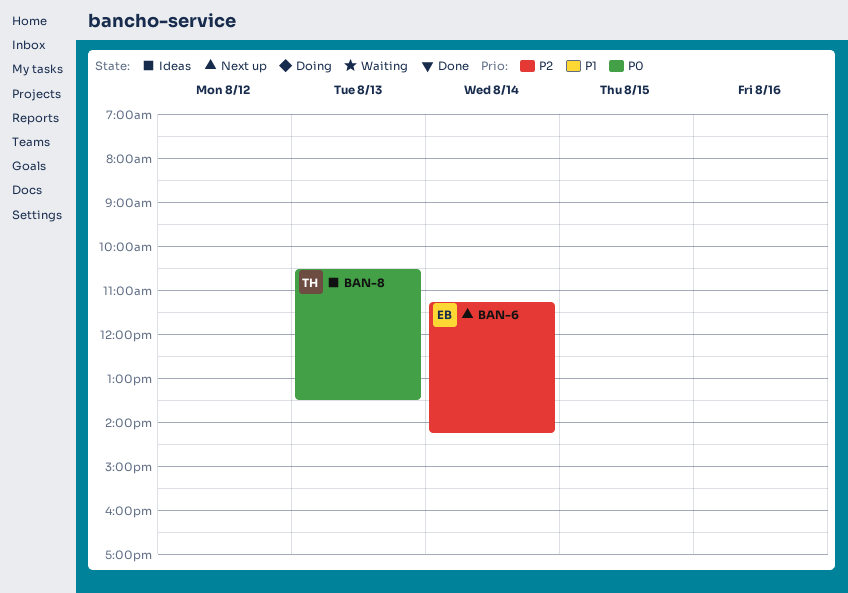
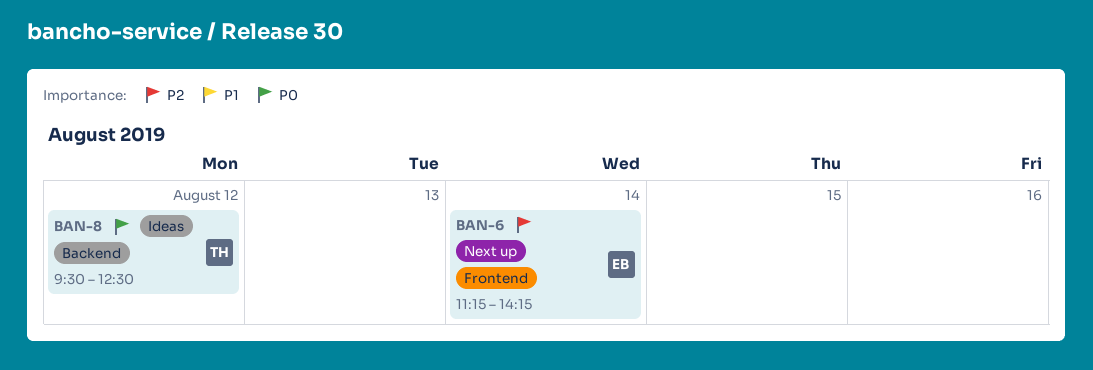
BAN-8, day: Aug 13 -> Aug 12
BAN-8, begins: 10:30 -> 09:30
BAN-8, ends: 13:30 -> 12:30

